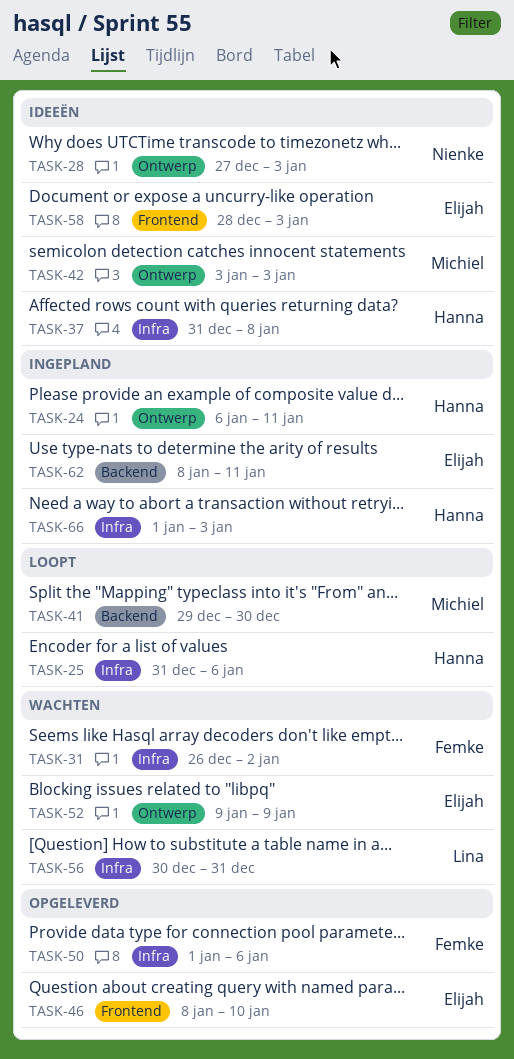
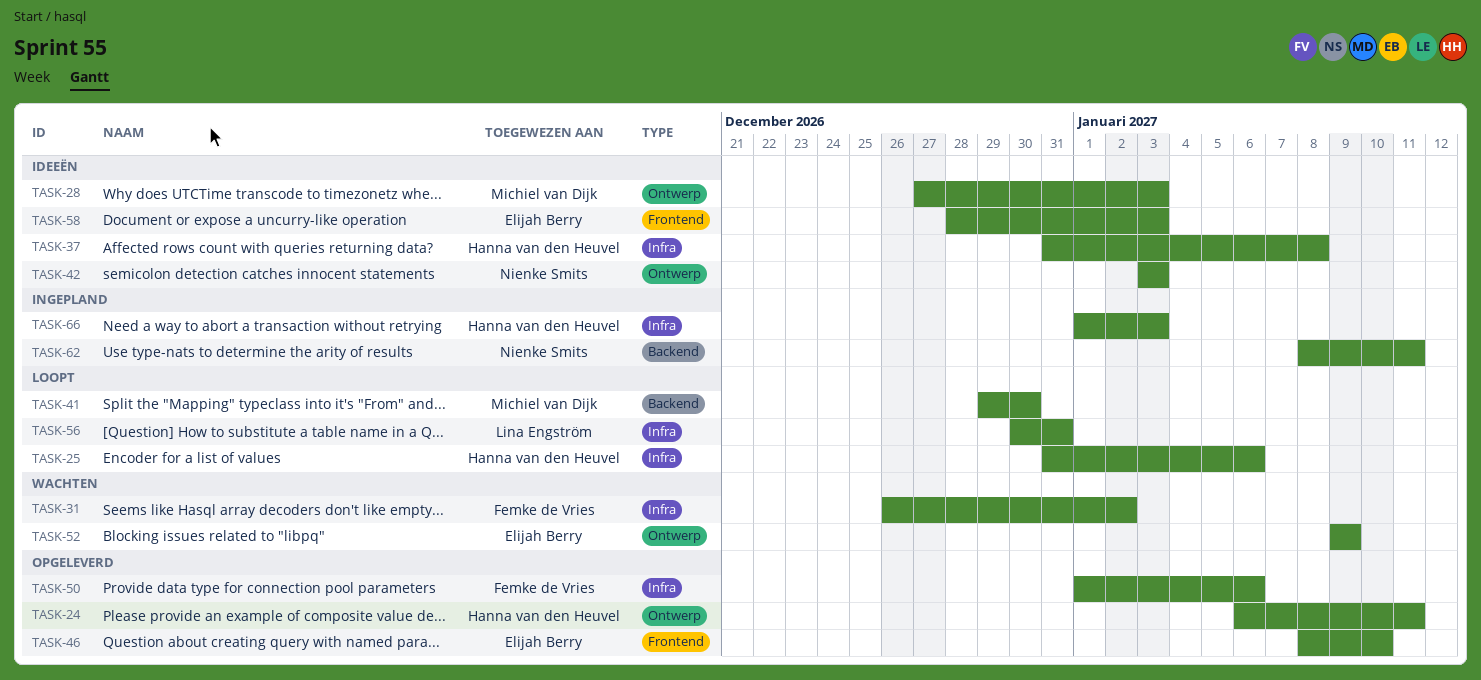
TASK-24, status: Ingepland -> Opgeleverd
TASK-28, owner: Nienke Smits -> Michiel van Dijk
TASK-42, owner: Michiel van Dijk -> Nienke Smits
TASK-56, status: Wachten -> Loopt
TASK-62, owner: Elijah Berry -> Nienke Smits

